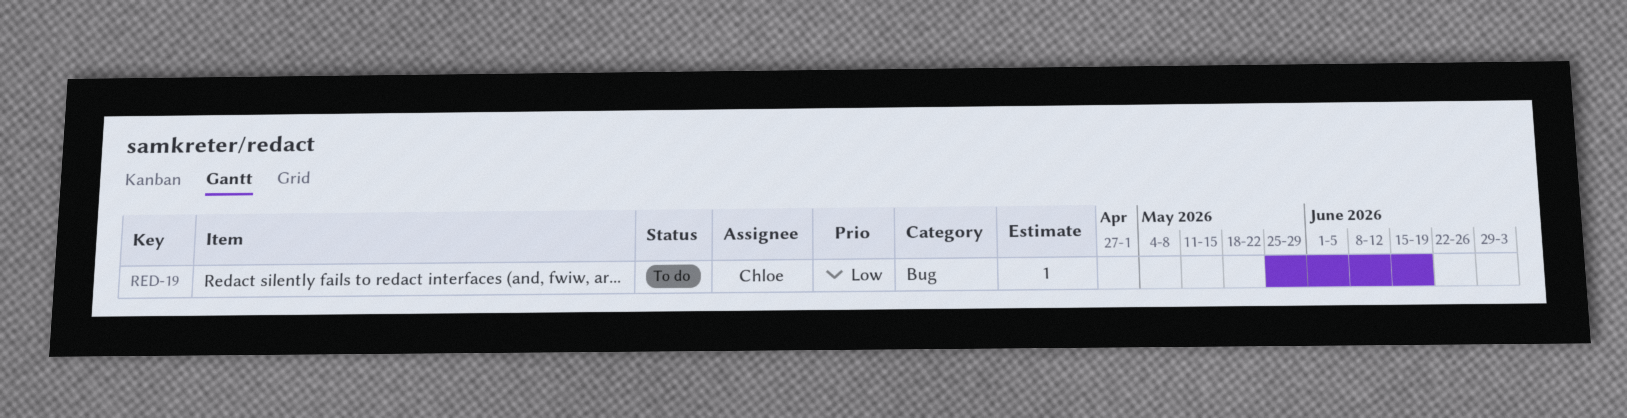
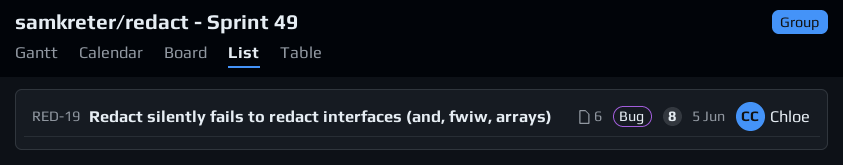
RED-19, estimate: 1 -> 8
RED-19, due: Jun 19 -> Jun 5

